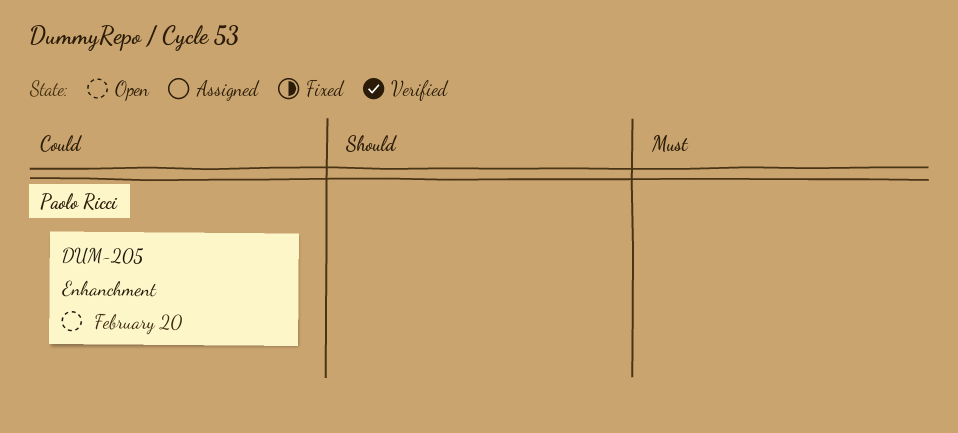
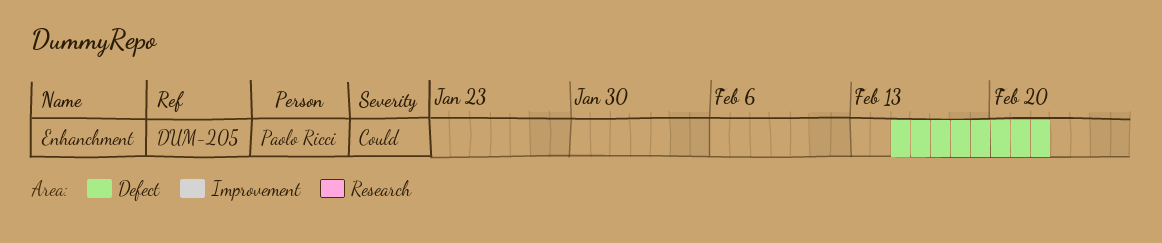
DUM-205, due: Feb 20 -> Feb 22

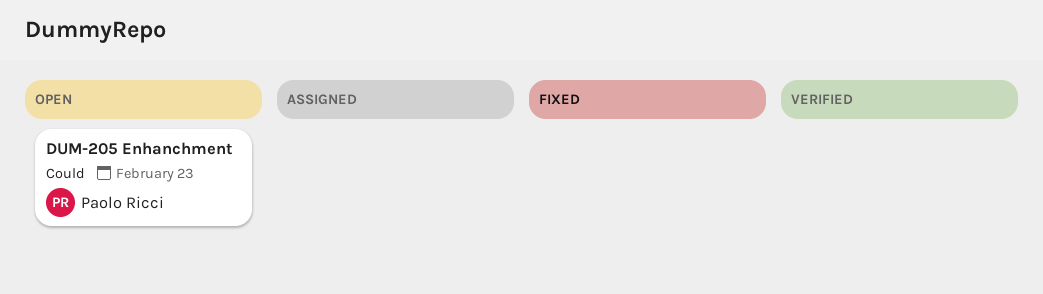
DUM-205, due: Feb 22 -> Feb 23

